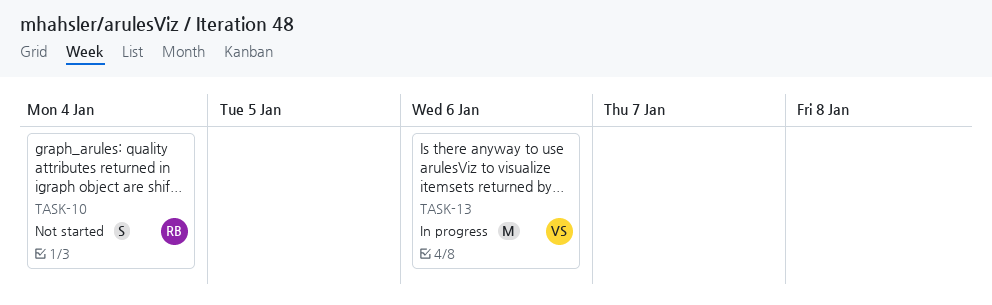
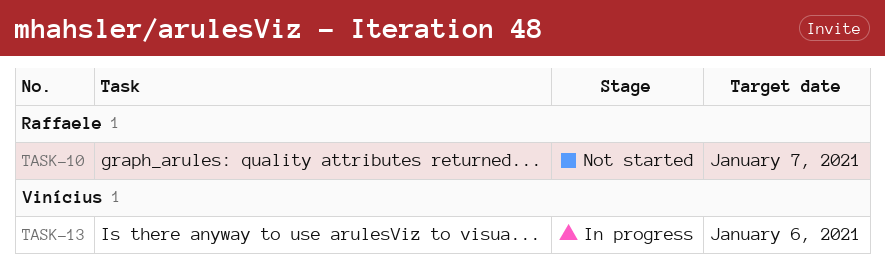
TASK-10, due: Jan 4 -> Jan 7

